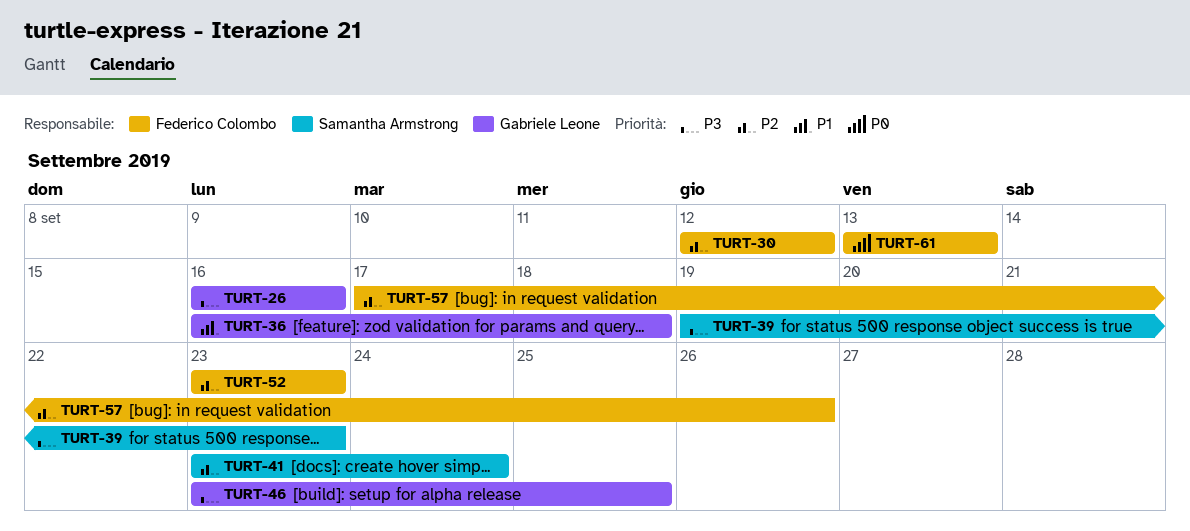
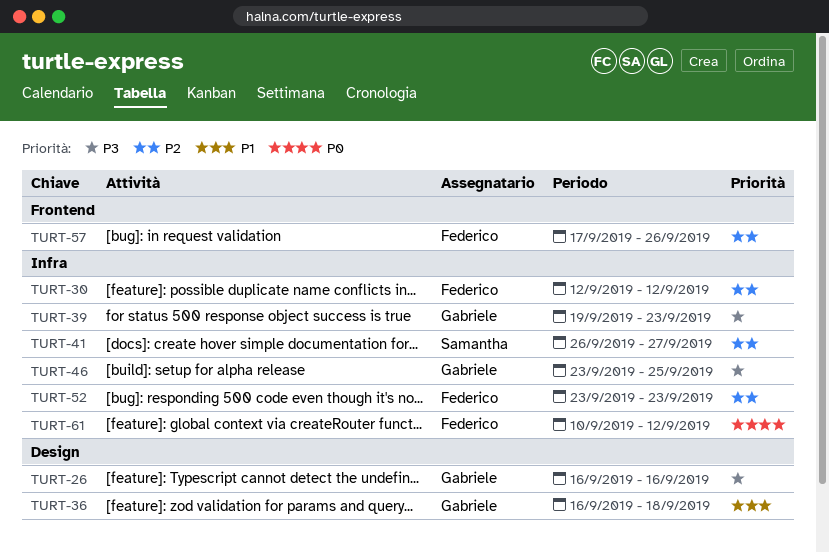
TURT-39, owner: Samantha Armstrong -> Gabriele Leone
TURT-41, start: Sep 23 -> Sep 26
TURT-41, due: Sep 24 -> Sep 27
TURT-61, start: Sep 13 -> Sep 10
TURT-61, due: Sep 13 -> Sep 12

